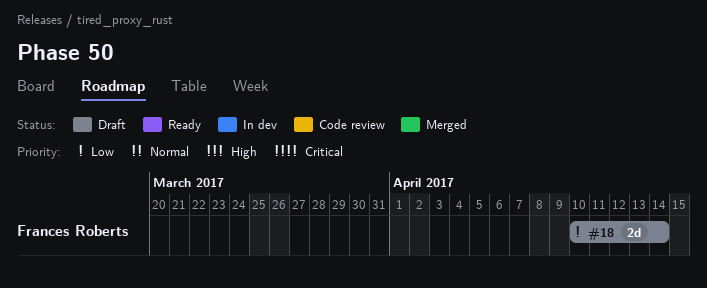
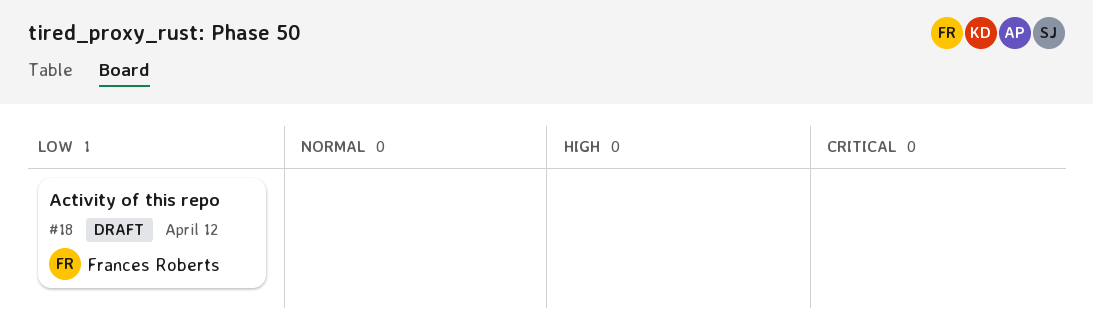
#18, due: Apr 14 -> Apr 12

